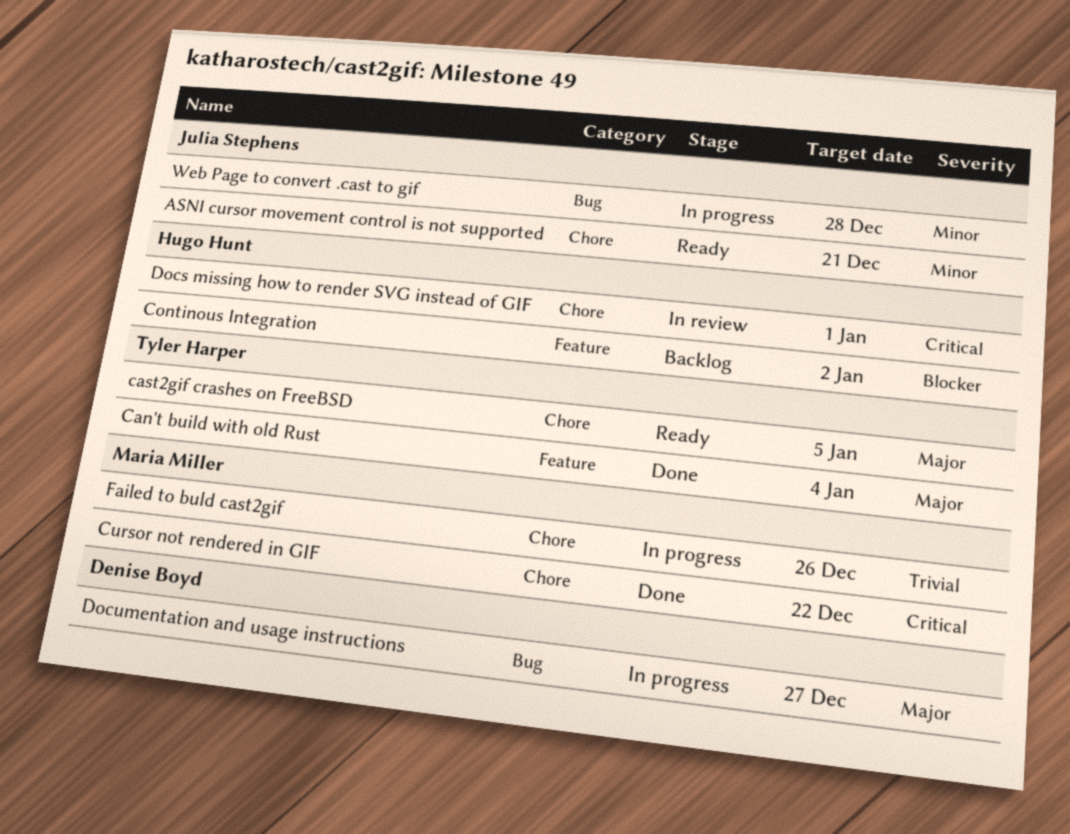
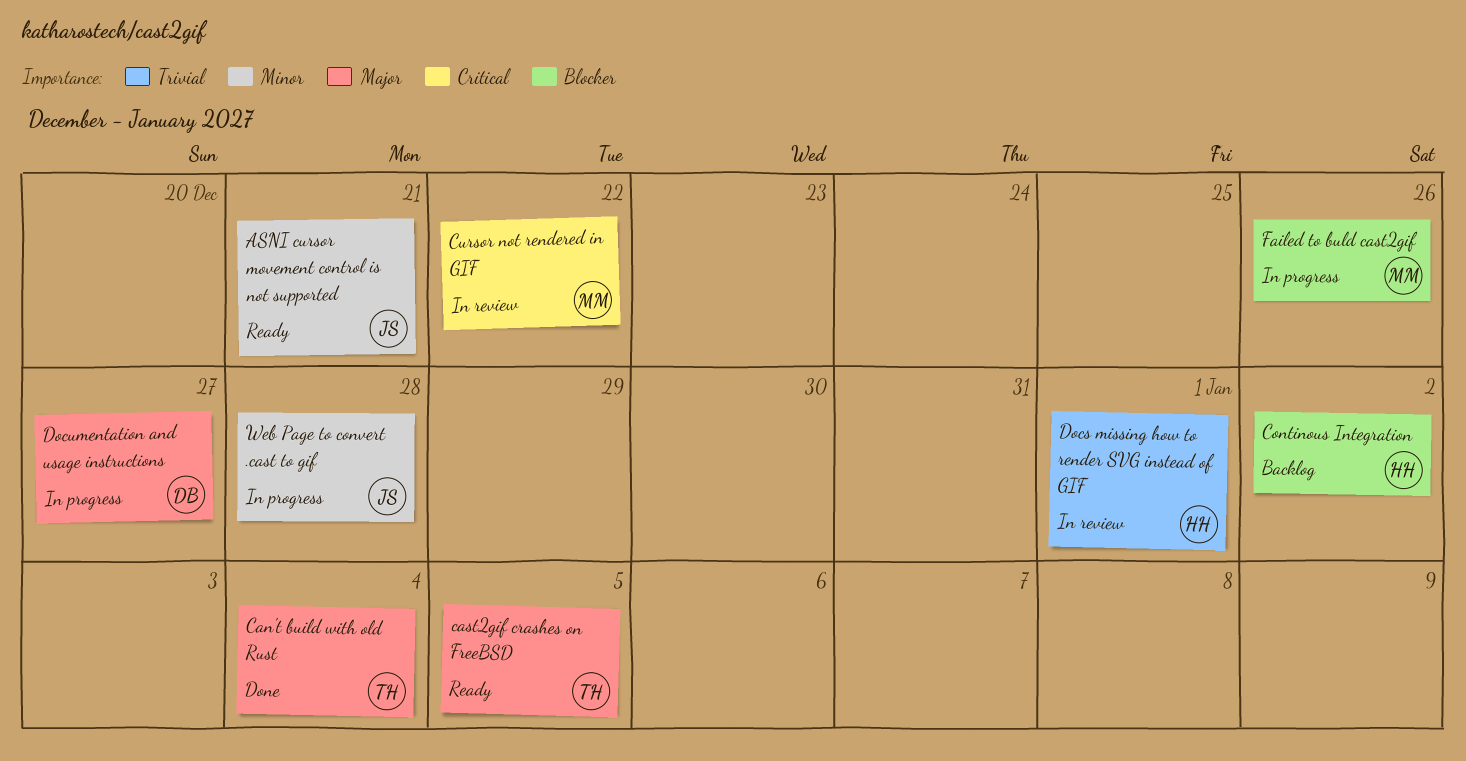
Cursor not rendered in GIF, status: Done -> In review
Docs missing how to render SVG instead of GIF, priority: Critical -> Trivial
Failed to buld cast2gif, priority: Trivial -> Blocker

